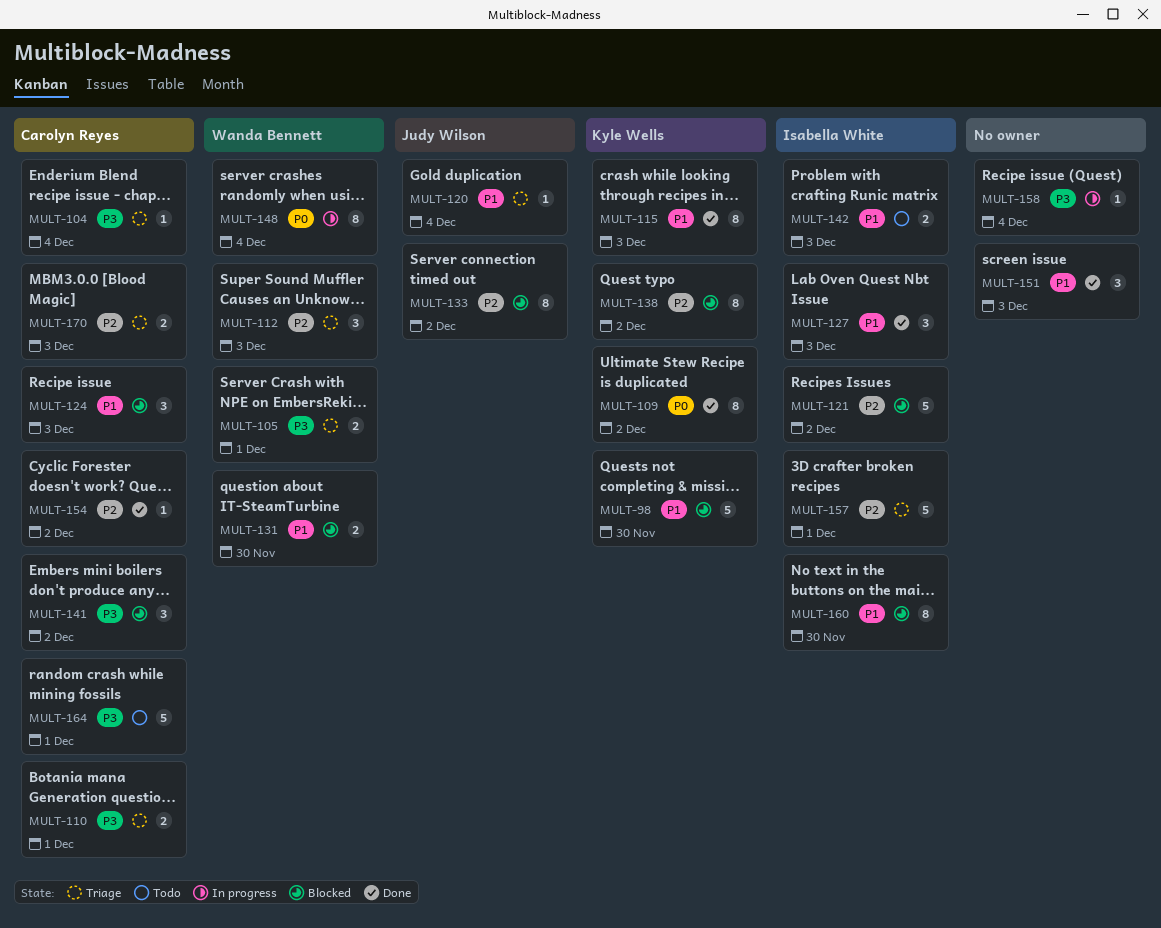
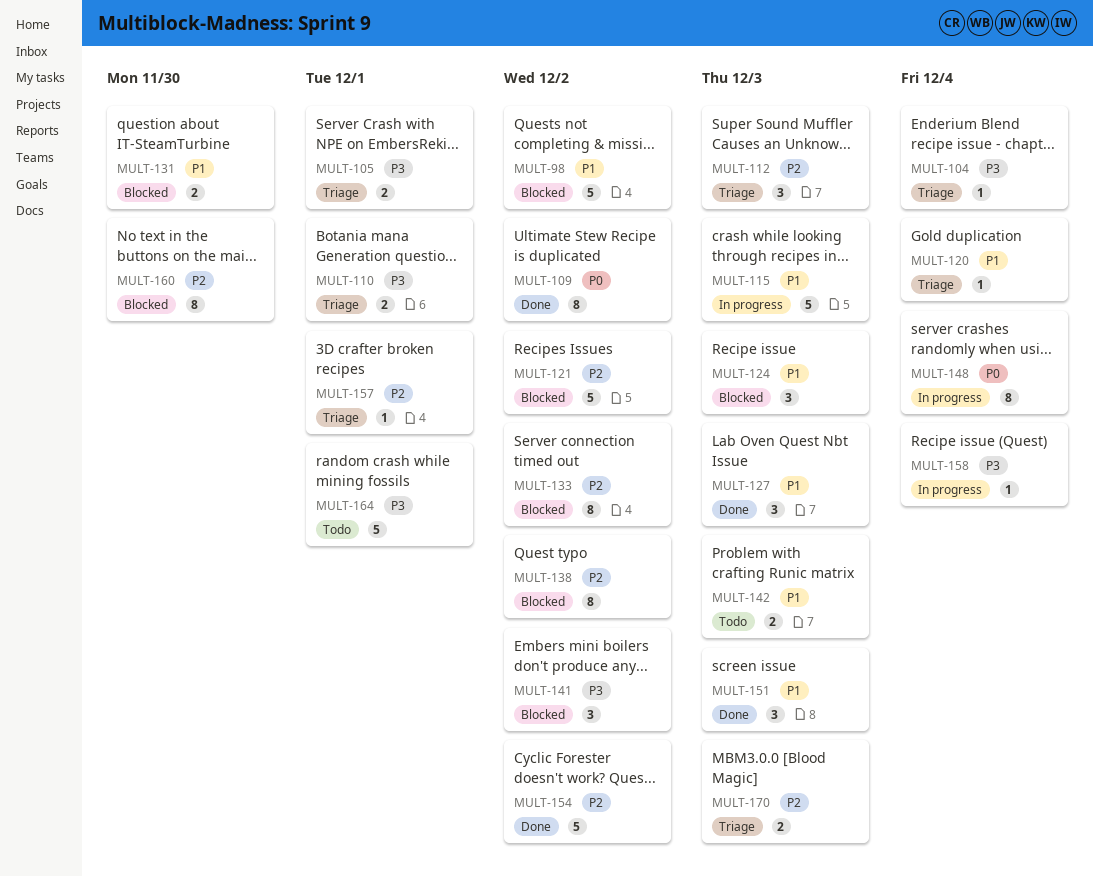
MULT-98, due: Nov 30 -> Dec 2
MULT-115, status: Done -> In progress
MULT-115, estimate: 8 -> 5
MULT-154, estimate: 1 -> 5
MULT-157, estimate: 5 -> 1
MULT-160, priority: P1 -> P2

